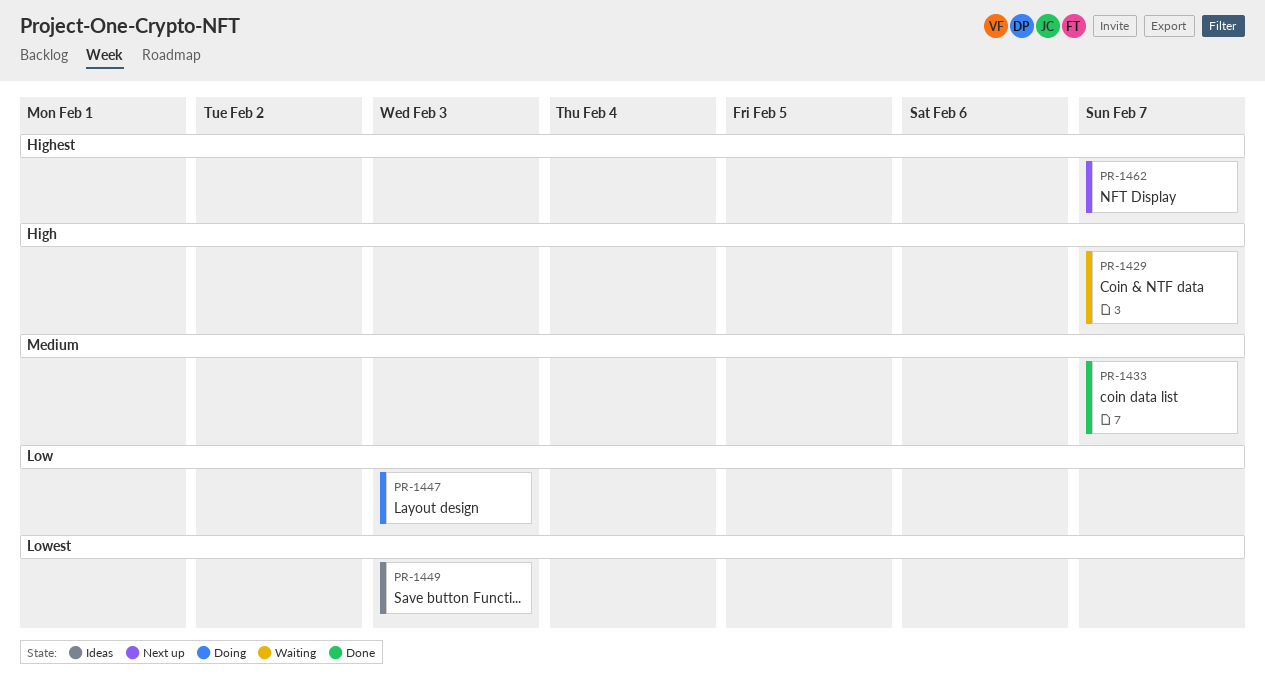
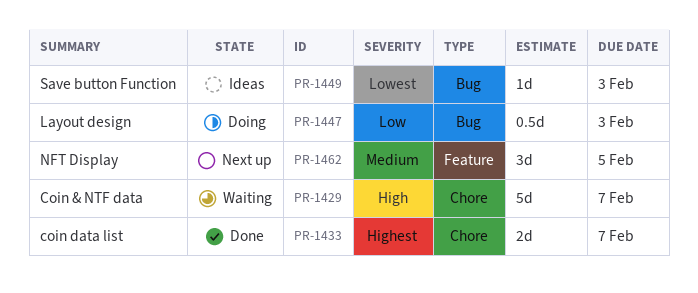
PR-1433, priority: Medium -> Highest
PR-1462, priority: Highest -> Medium
PR-1462, due: Feb 7 -> Feb 5

